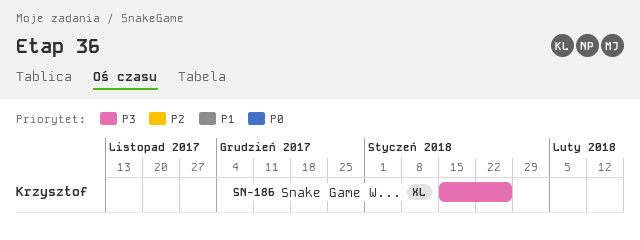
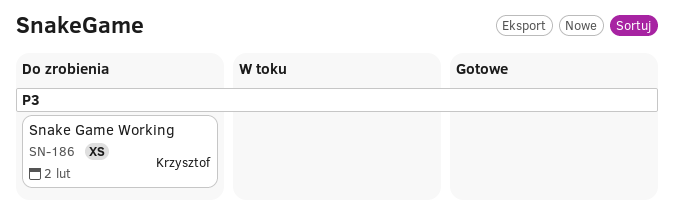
SN-186, estimate: XL -> XS
SN-186, due: Jan 26 -> Feb 2

